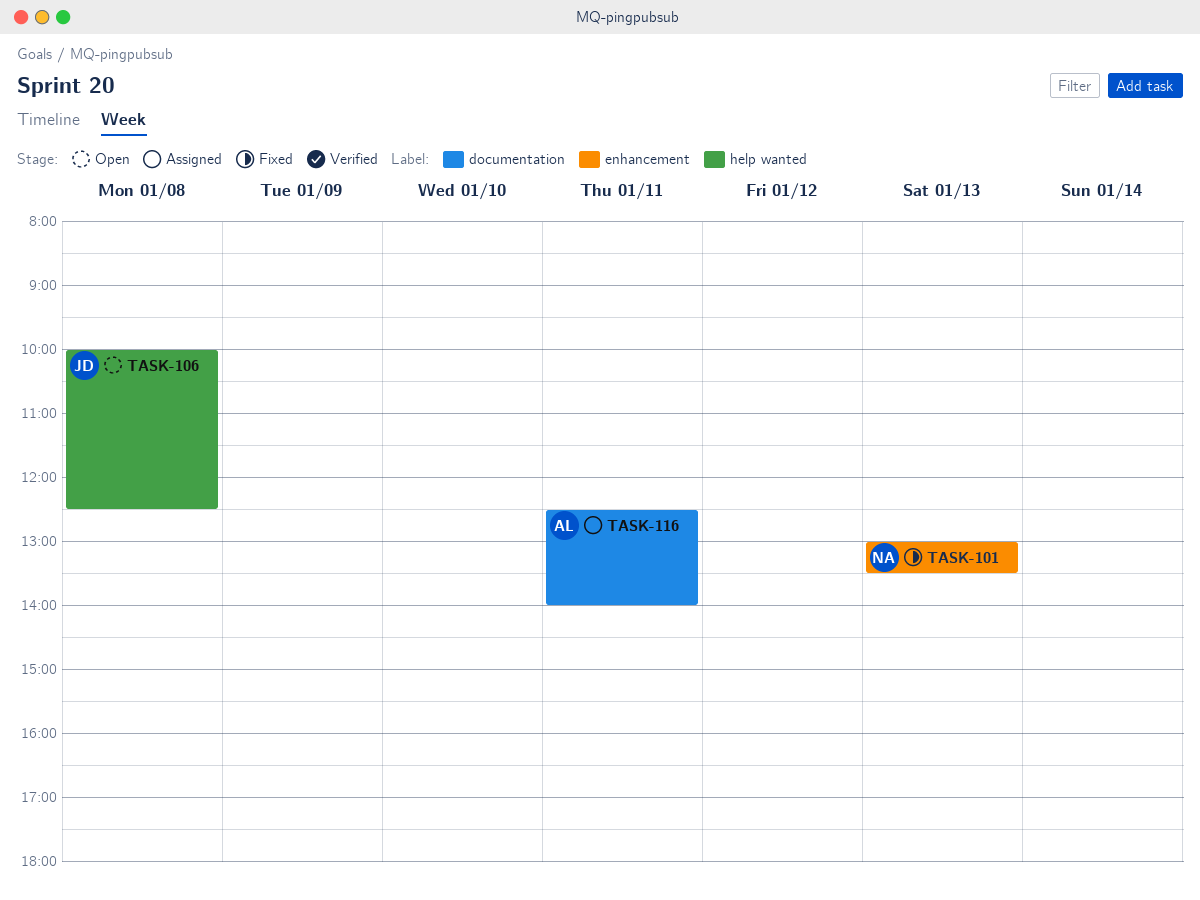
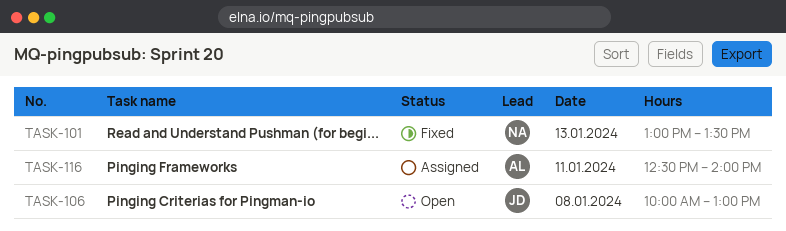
TASK-106, ends: 12:30 -> 13:00

